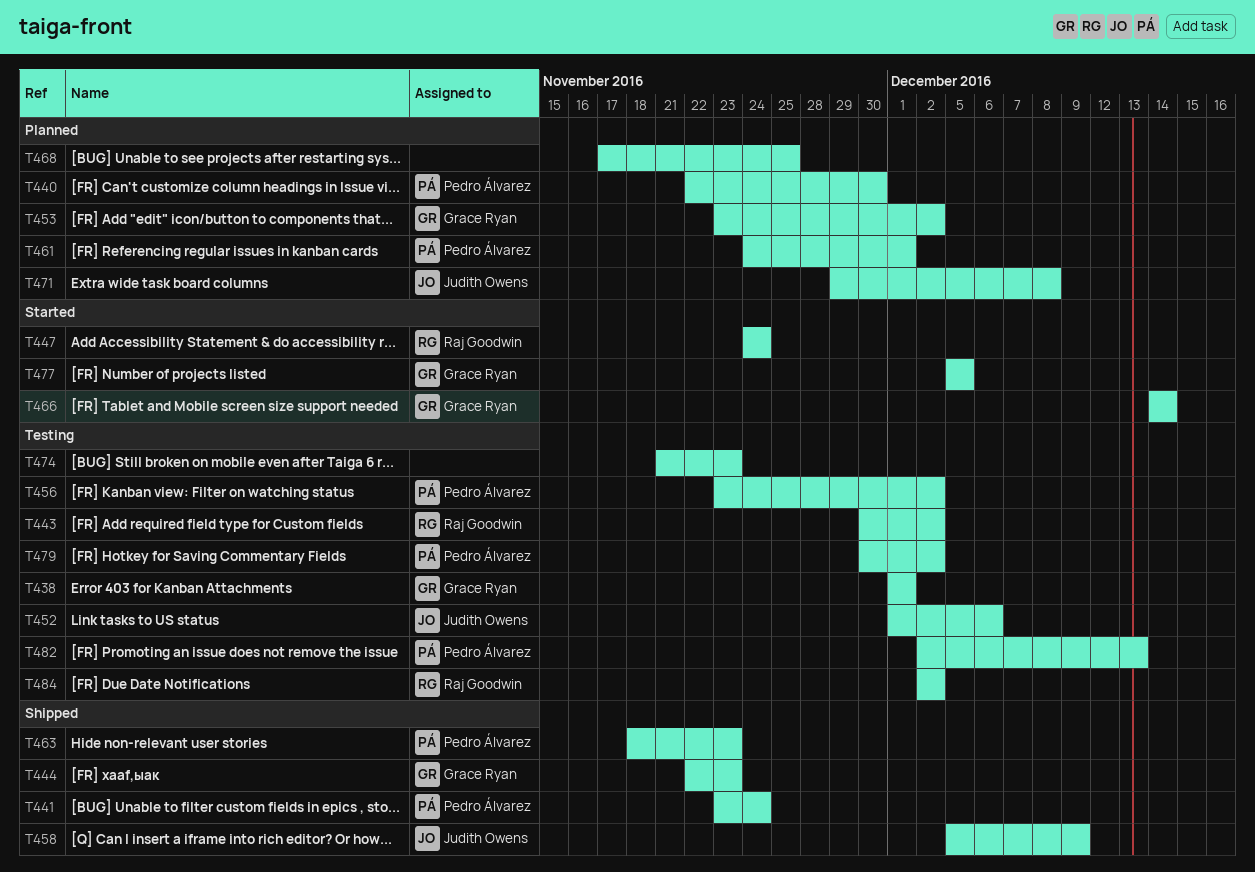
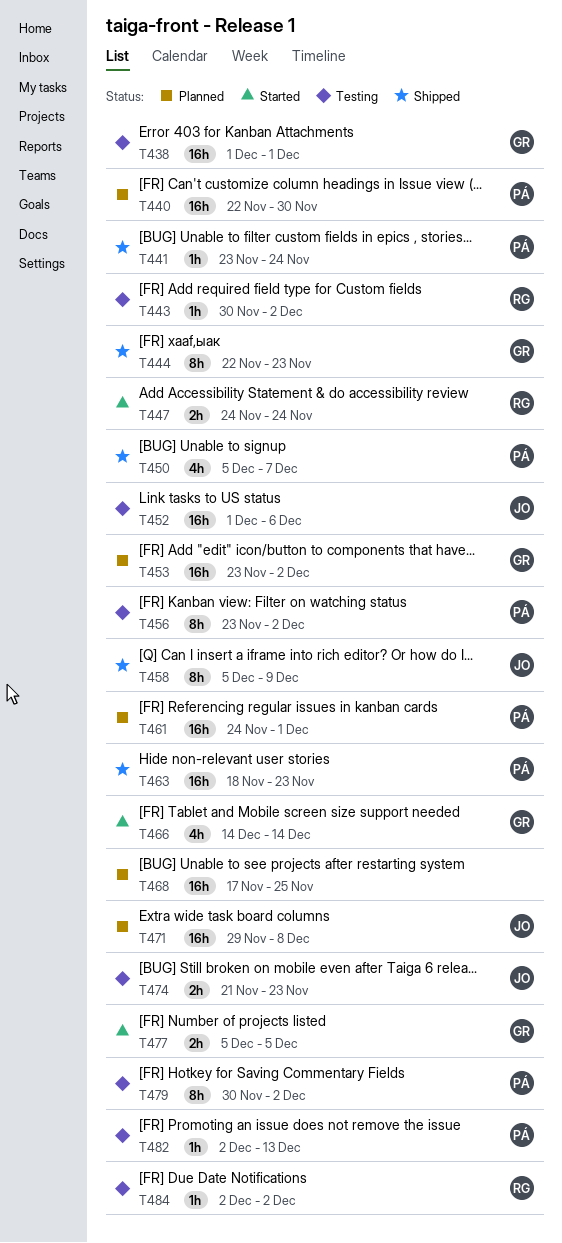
T450: none -> present
T474, owner: none -> Judith Owens

